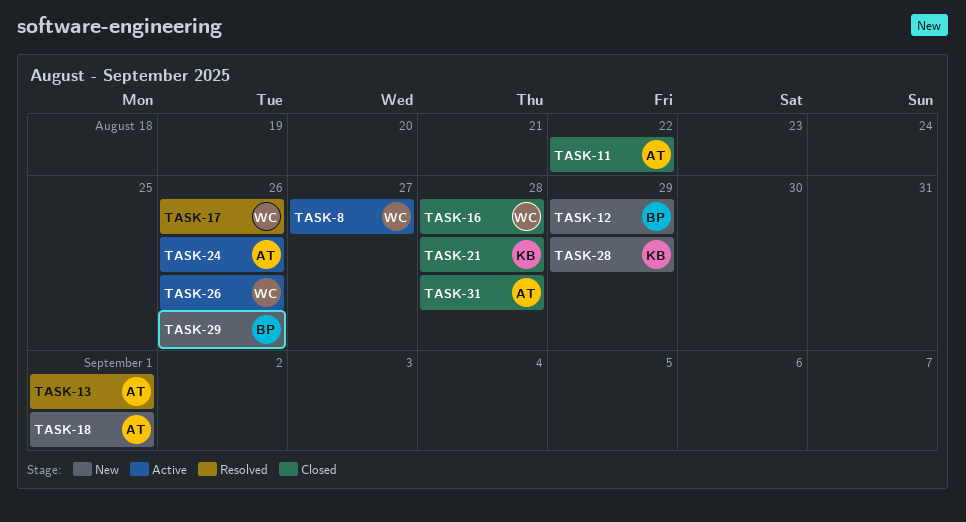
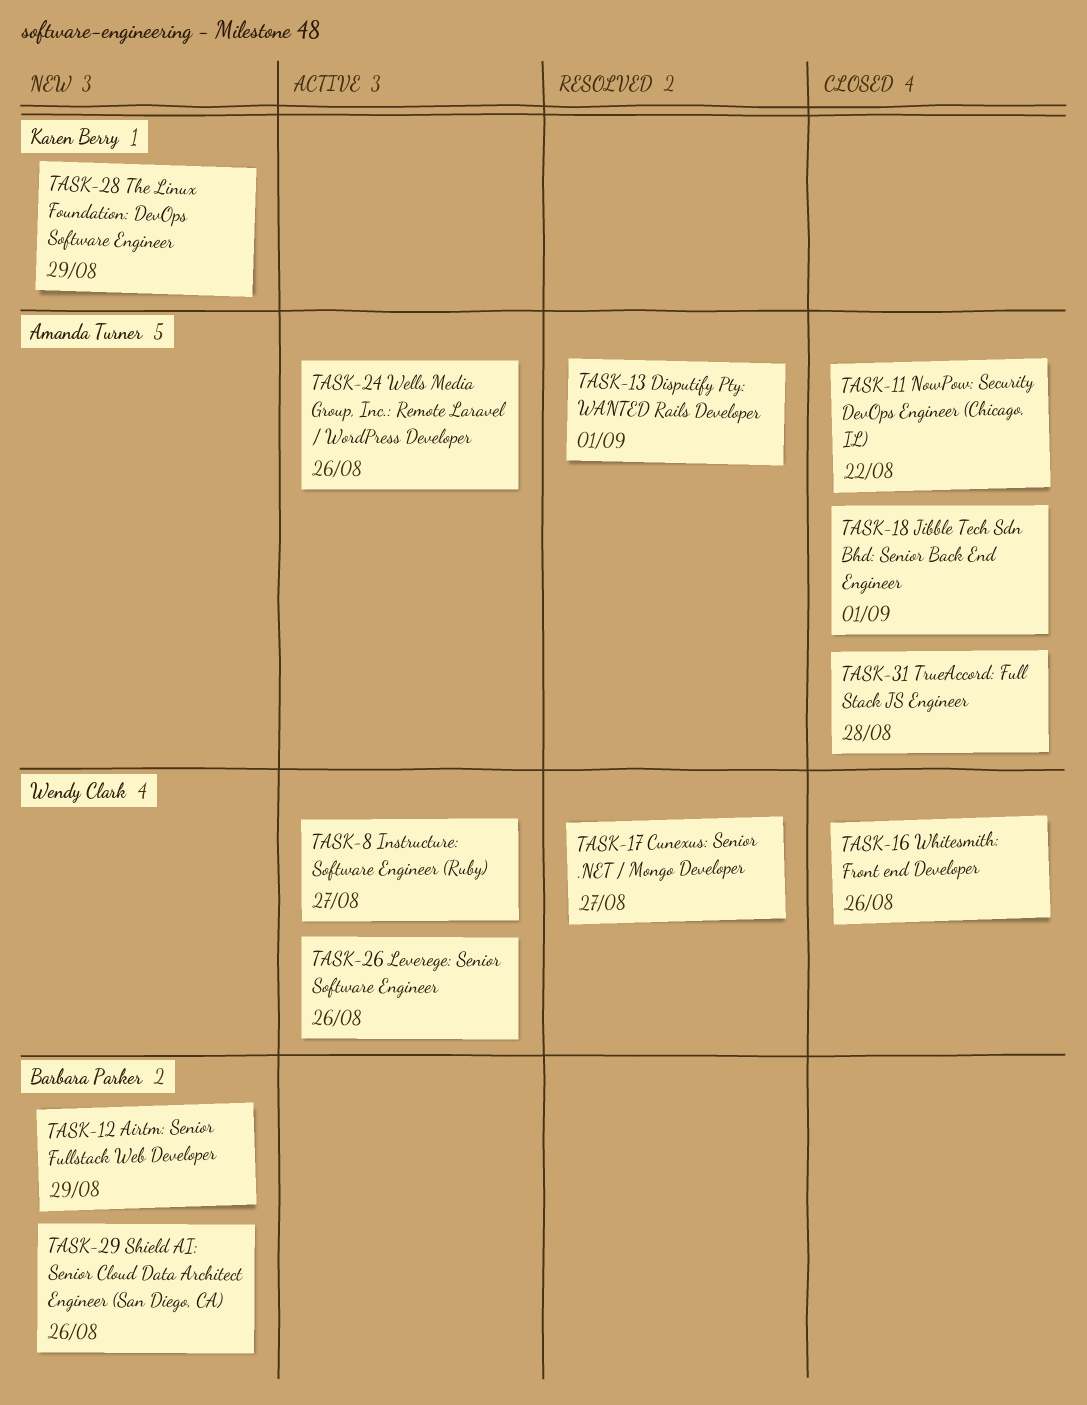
TASK-16, due: Aug 28 -> Aug 26
TASK-17, due: Aug 26 -> Aug 27
TASK-18, status: New -> Closed
TASK-21: present -> none

